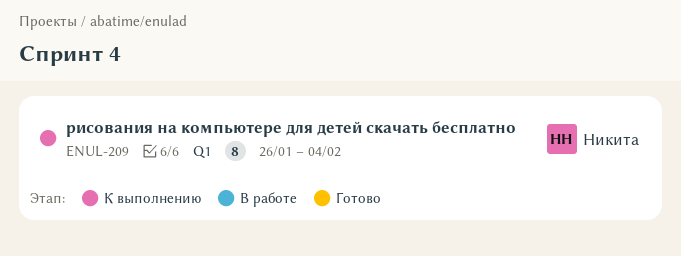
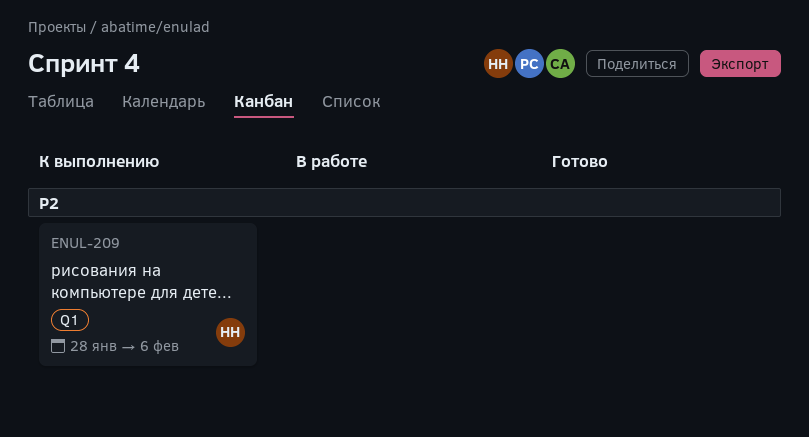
ENUL-209, start: Jan 26 -> Jan 28
ENUL-209, due: Feb 4 -> Feb 6

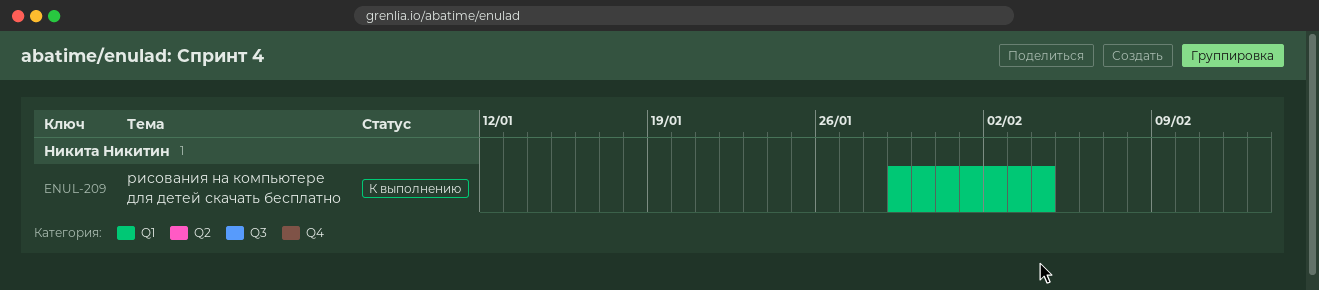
ENUL-209, start: Jan 28 -> Jan 29
ENUL-209, due: Feb 6 -> Feb 4

